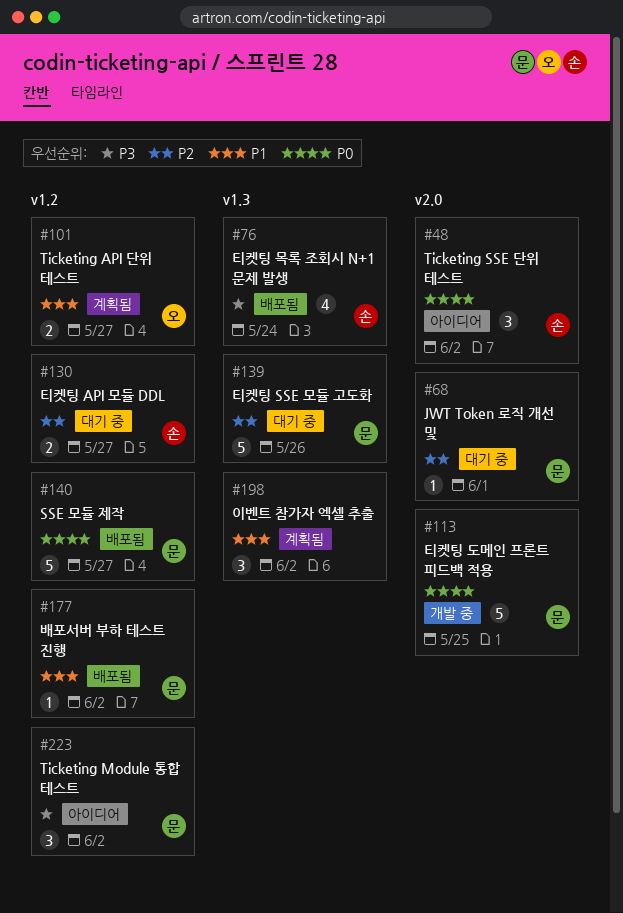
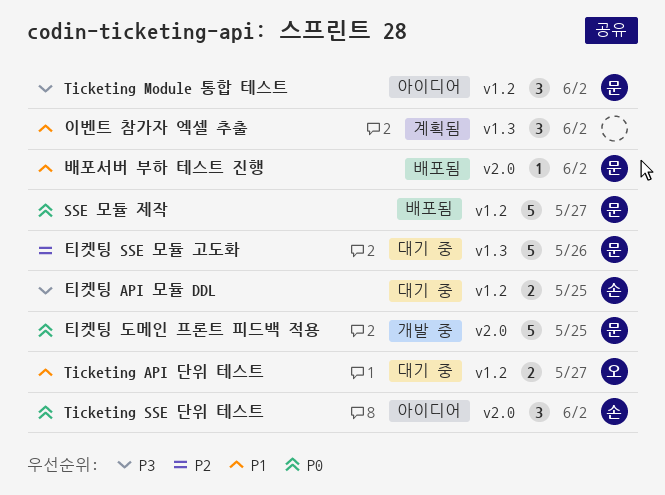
JWT Token 로직 개선 및: present -> none
Ticketing API 단위 테스트, status: 계획됨 -> 대기 중
배포서버 부하 테스트 진행, label: v1.2 -> v2.0
티켓팅 API 모듈 DDL, priority: P2 -> P3
티켓팅 API 모듈 DDL, due: May 27 -> May 25
티켓팅 목록 조회시 N+1 문제 발생: present -> none

